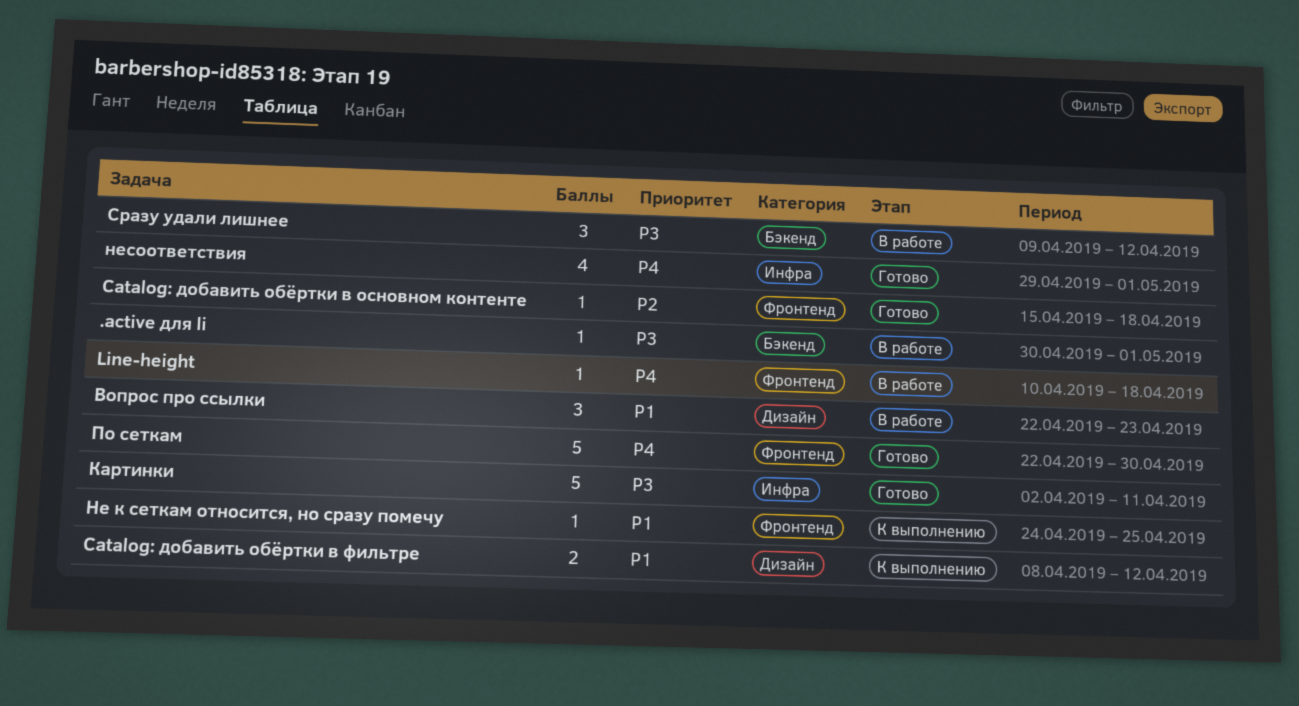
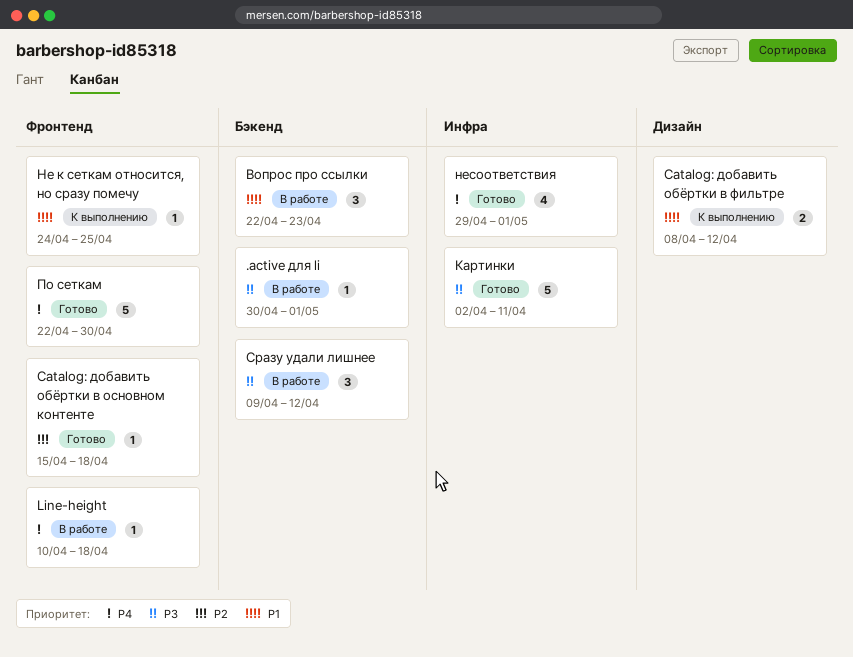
Вопрос про ссылки, label: Дизайн -> Бэкенд

